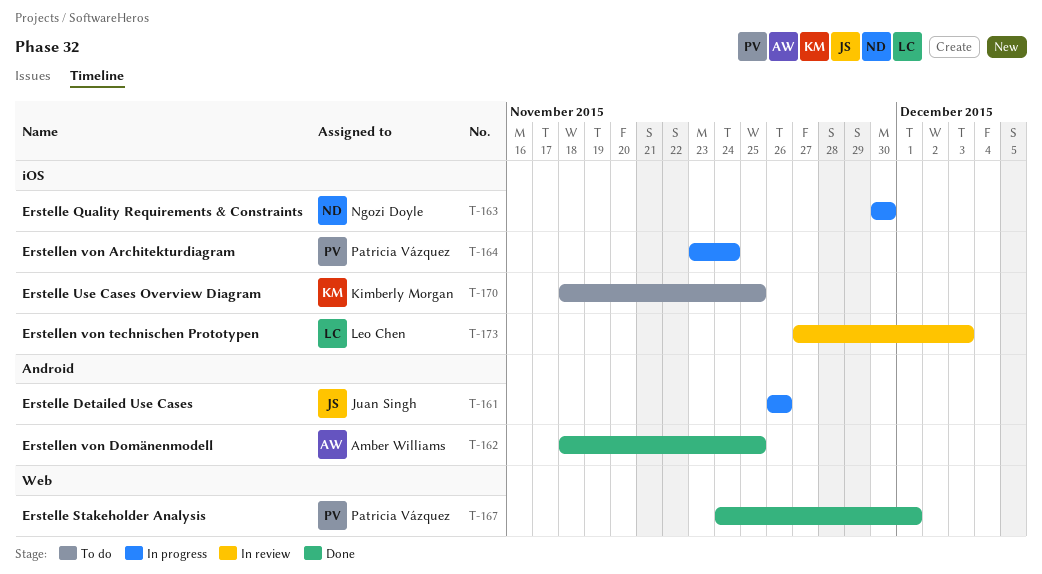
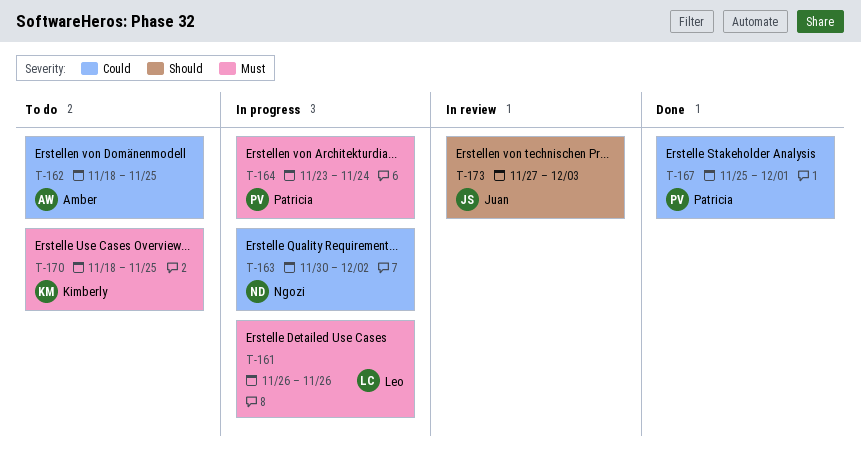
T-161, owner: Juan Singh -> Leo Chen
T-162, status: Done -> To do
T-163, due: Nov 30 -> Dec 2
T-167, start: Nov 24 -> Nov 25
T-173, owner: Leo Chen -> Juan Singh

